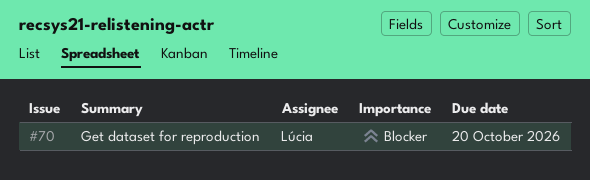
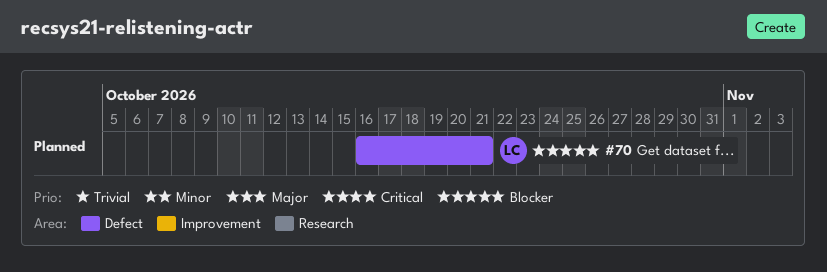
#70, due: Oct 20 -> Oct 21

